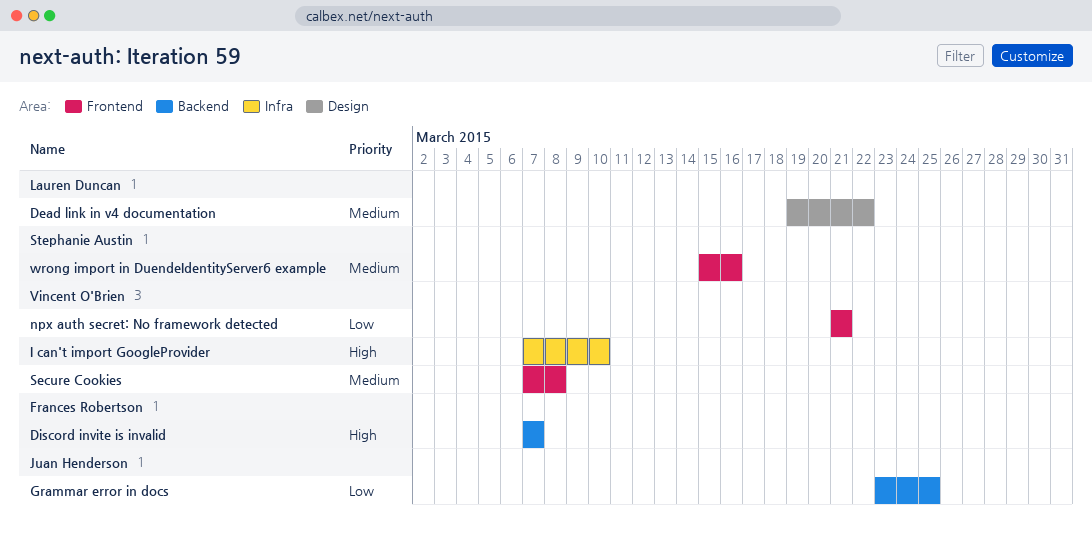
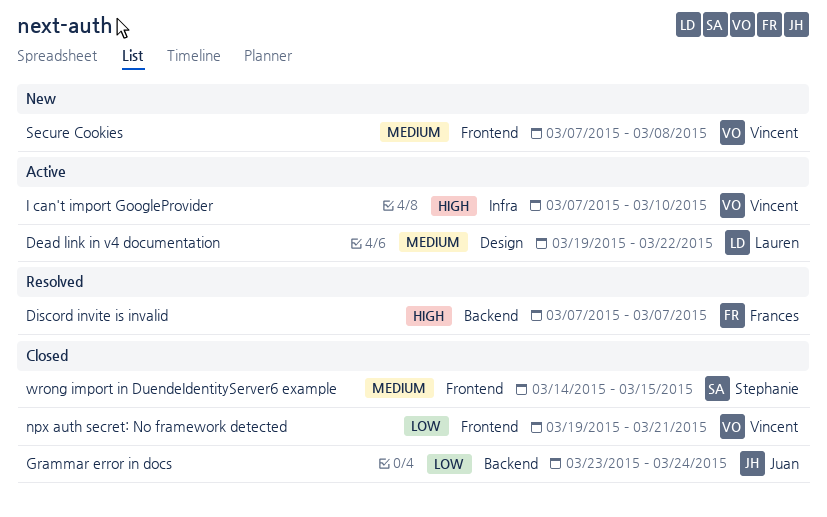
Grammar error in docs, due: Mar 25 -> Mar 24
npx auth secret: No framework detected, start: Mar 21 -> Mar 19
wrong import in DuendeIdentityServer6 example, start: Mar 15 -> Mar 14
wrong import in DuendeIdentityServer6 example, due: Mar 16 -> Mar 15

